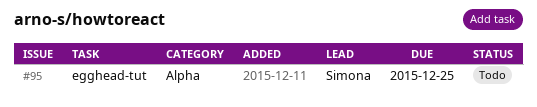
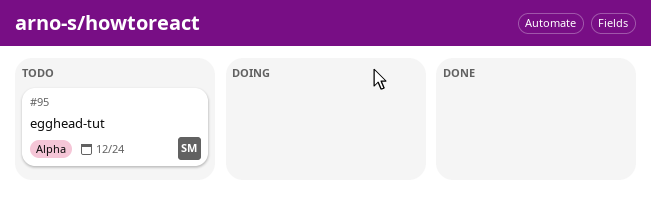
#95, due: Dec 25 -> Dec 24

